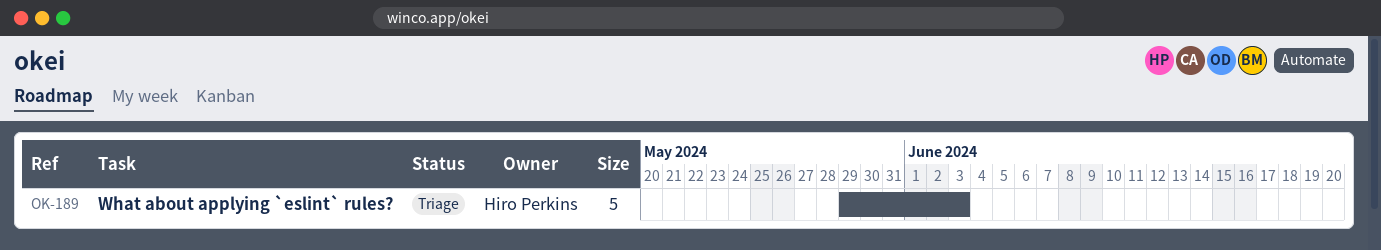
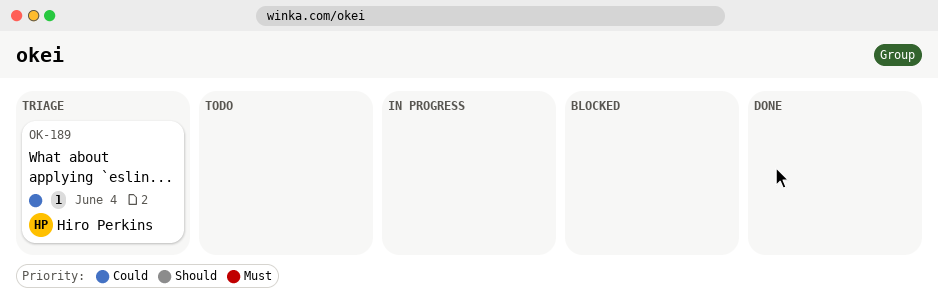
OK-189, estimate: 5 -> 1
OK-189, due: Jun 3 -> Jun 4

